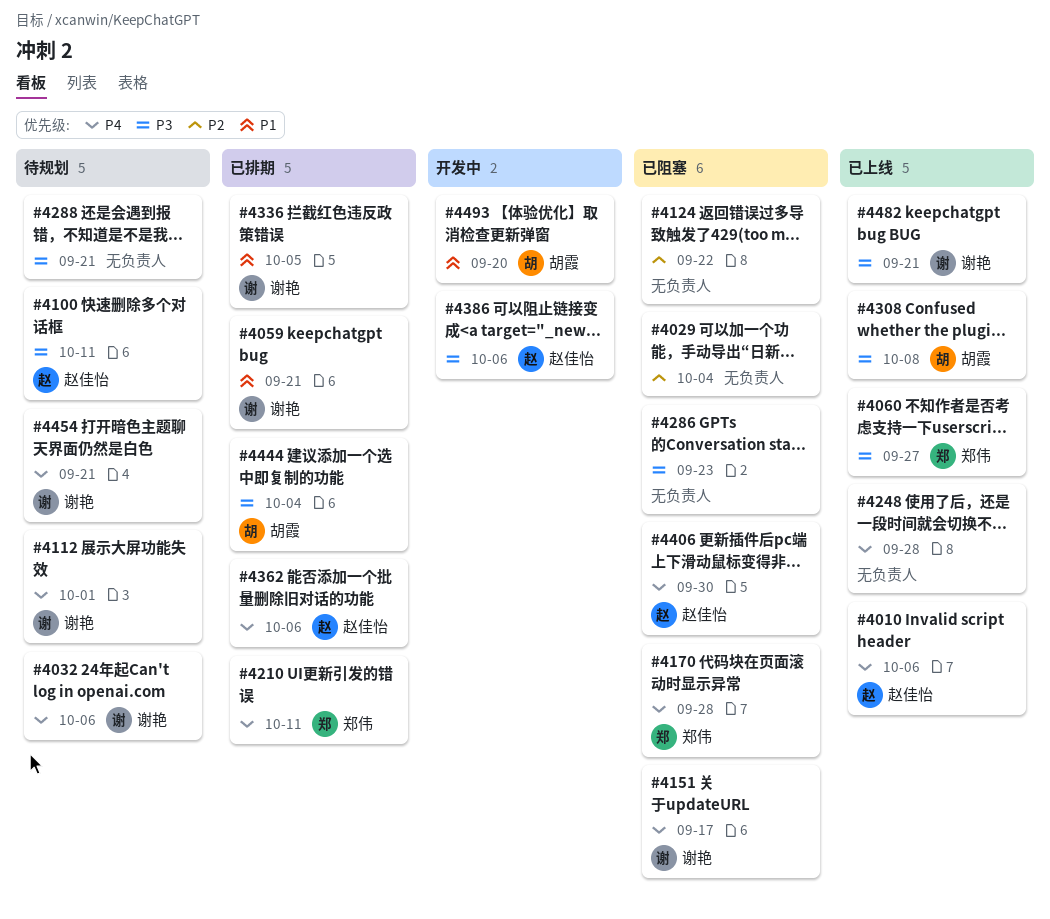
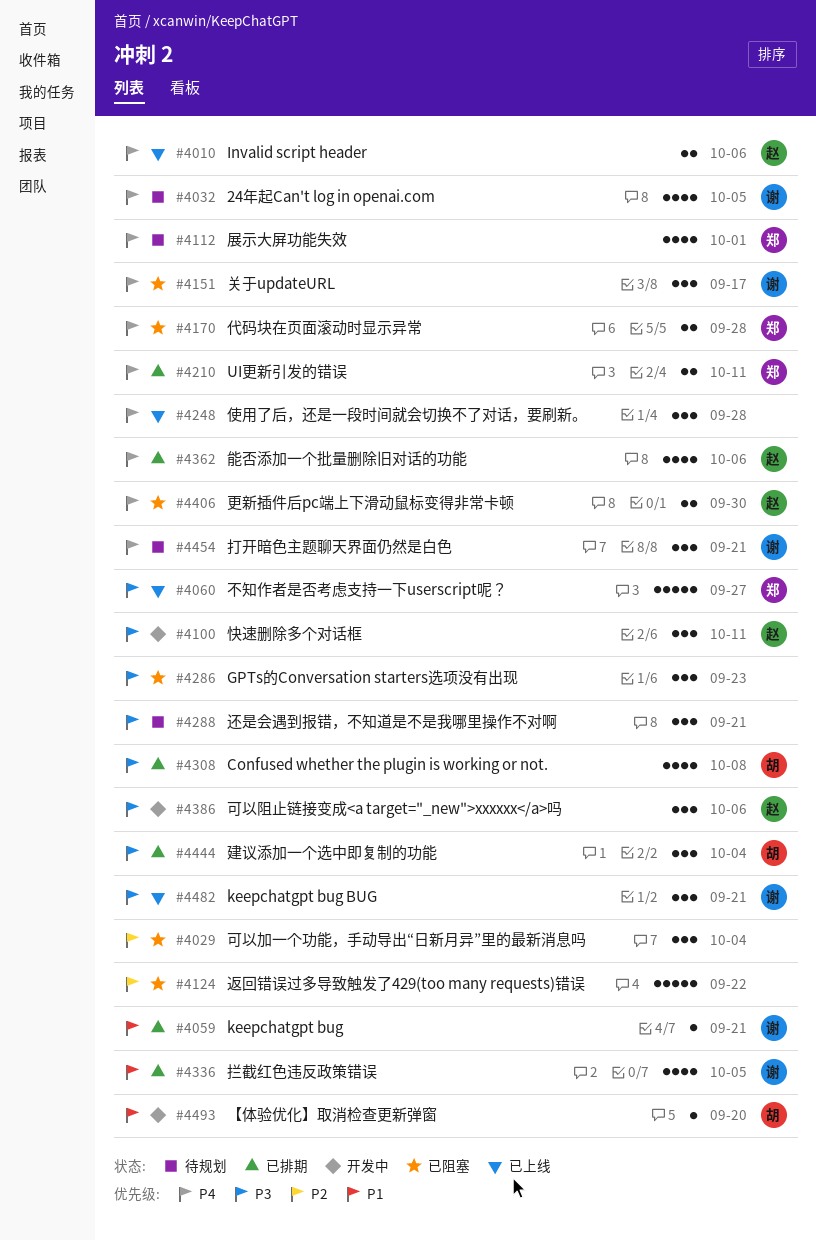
#4032, due: Oct 6 -> Oct 5
#4100, status: 待规划 -> 开发中
#4112, owner: 谢艳 -> 郑伟
#4308, status: 已上线 -> 已排期

